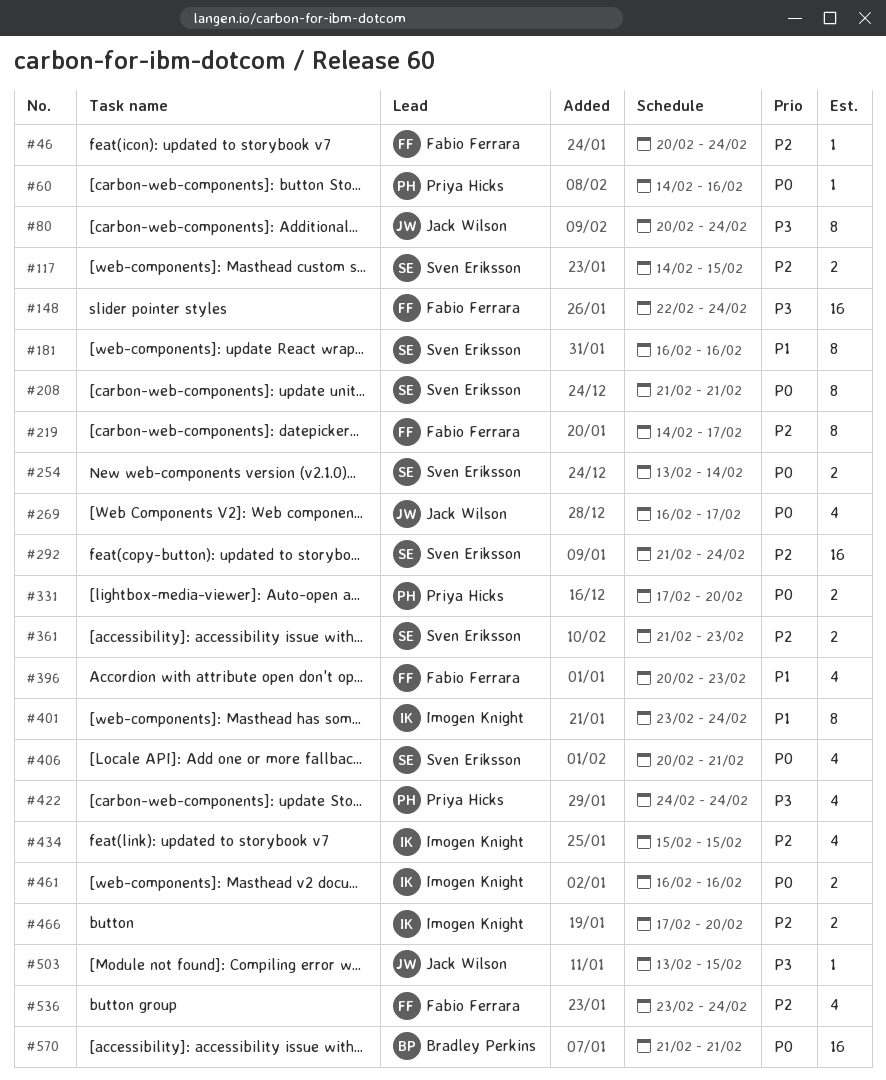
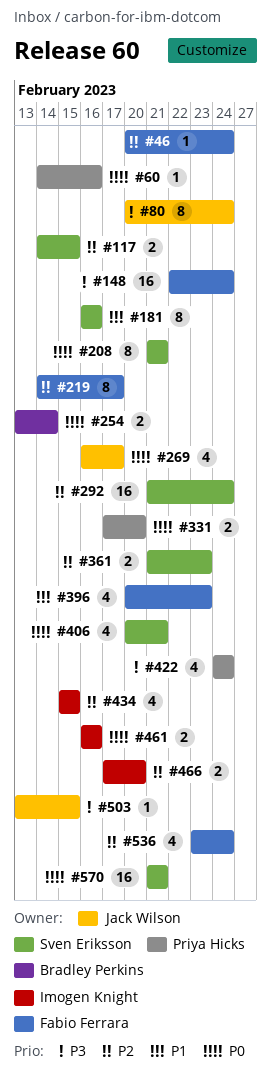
#254, owner: Sven Eriksson -> Bradley Perkins
#401: present -> none
#570, owner: Bradley Perkins -> Sven Eriksson

